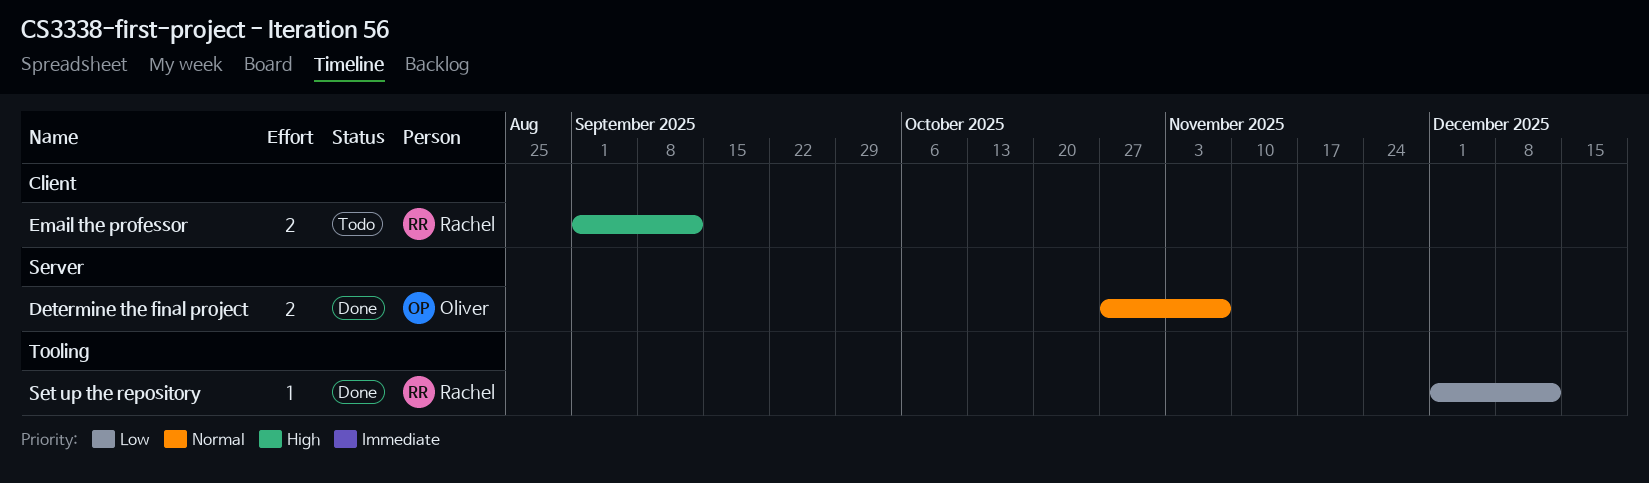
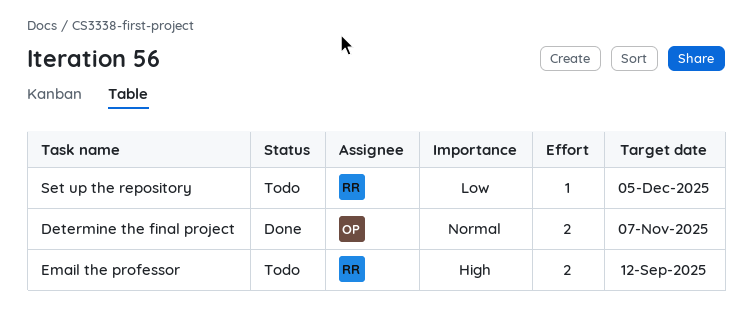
Set up the repository, status: Done -> Todo
Set up the repository, due: Dec 12 -> Dec 5

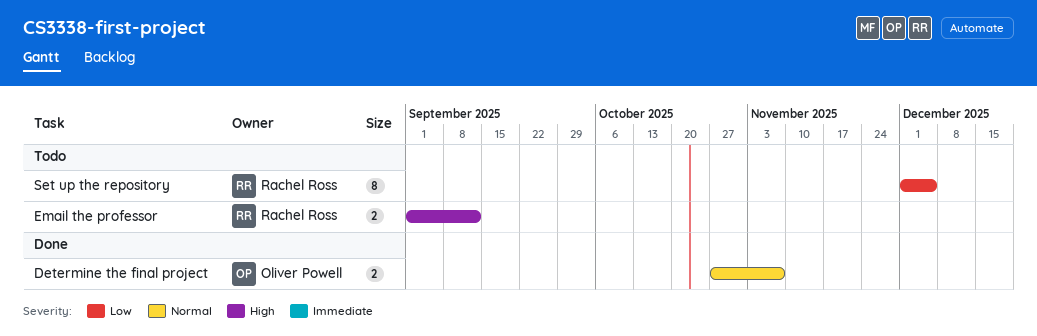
Set up the repository, estimate: 1 -> 8

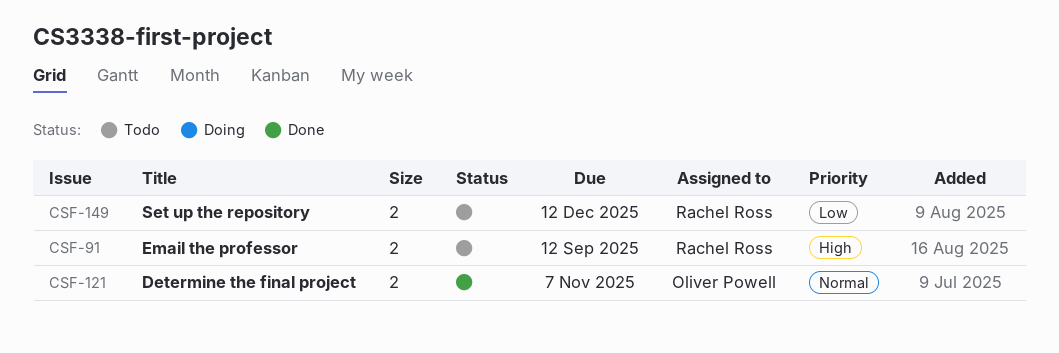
Set up the repository, estimate: 8 -> 2
Set up the repository, due: Dec 5 -> Dec 12

